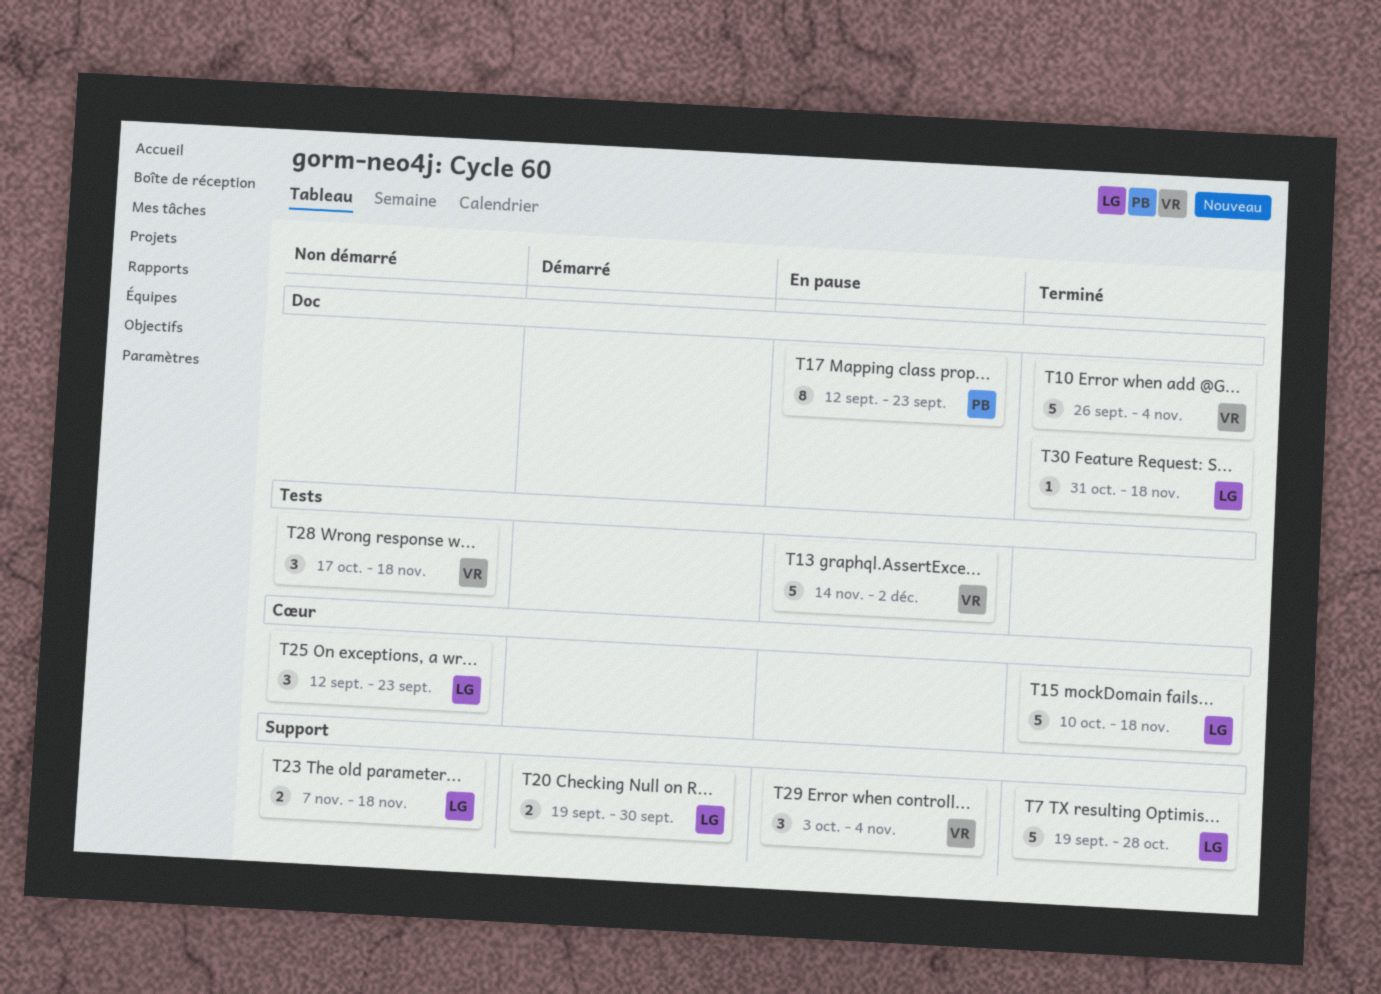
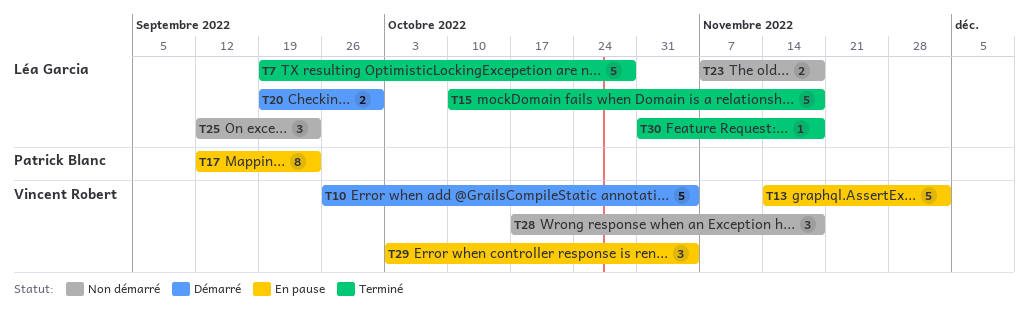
T10, status: Terminé -> Démarré

